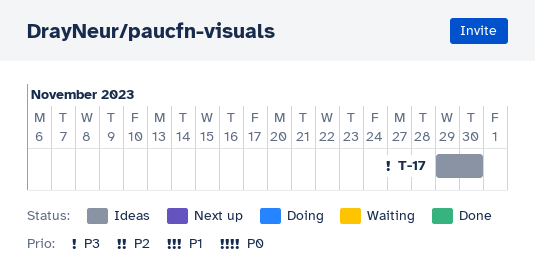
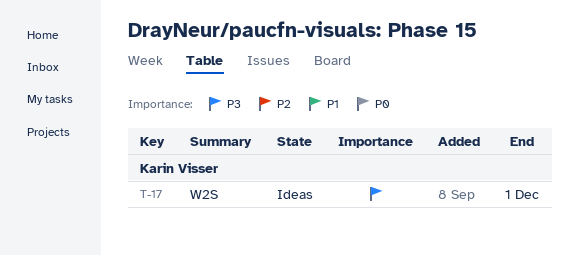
T-17, due: Nov 30 -> Dec 1

